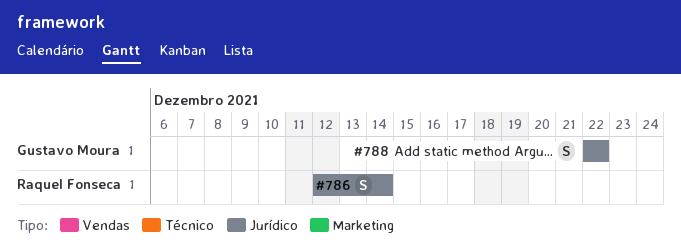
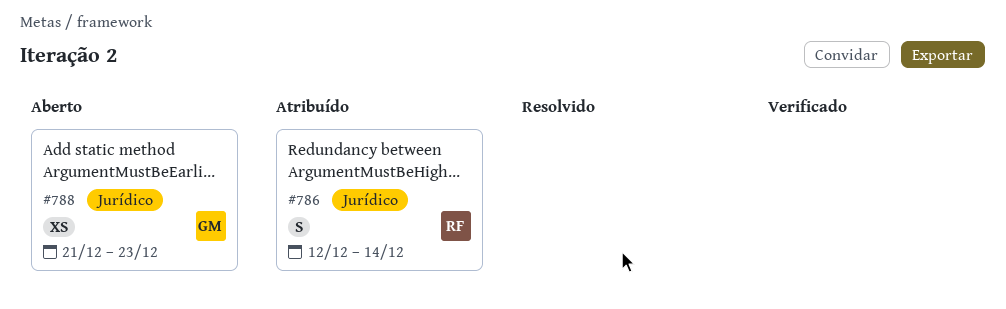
#788, estimate: S -> XS
#788, start: Dec 22 -> Dec 21
#788, due: Dec 22 -> Dec 23

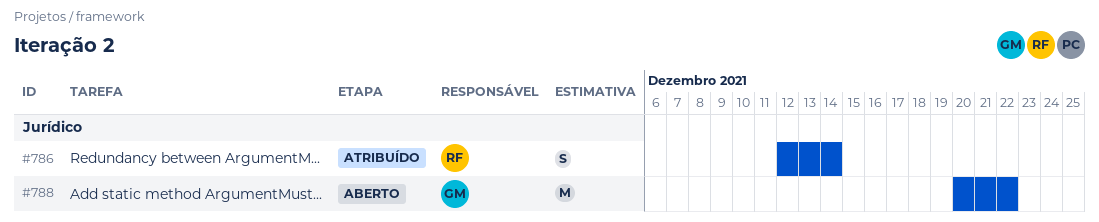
#788, estimate: XS -> M
#788, start: Dec 21 -> Dec 20
#788, due: Dec 23 -> Dec 22

